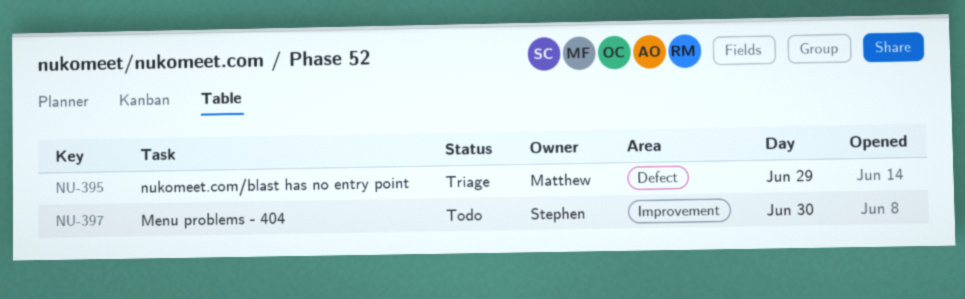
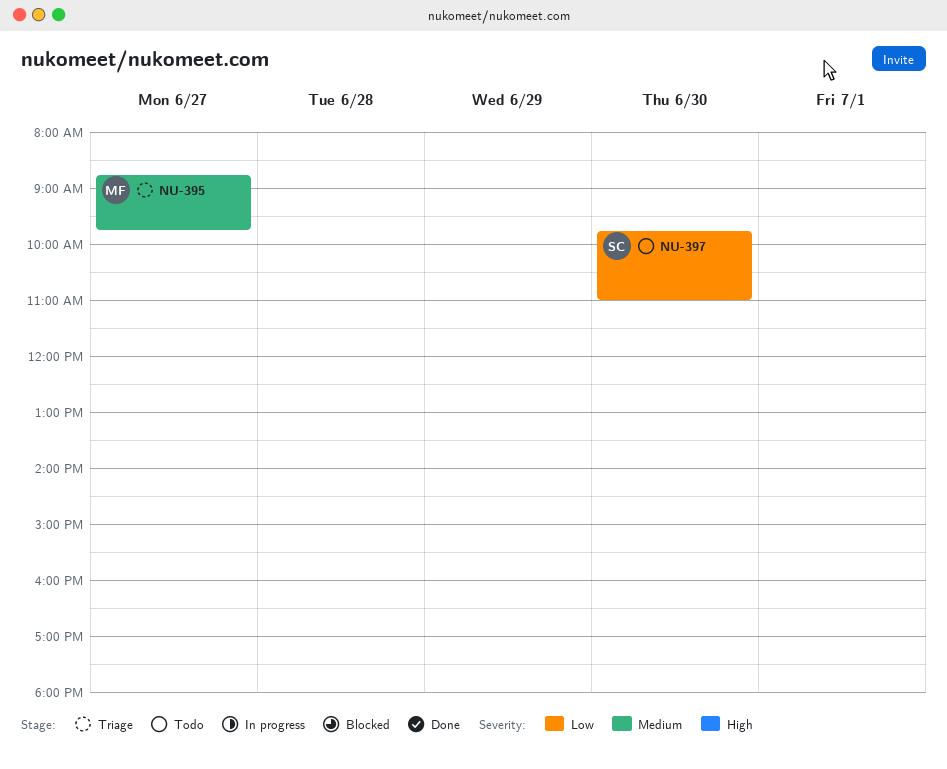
NU-395, day: Jun 29 -> Jun 27

